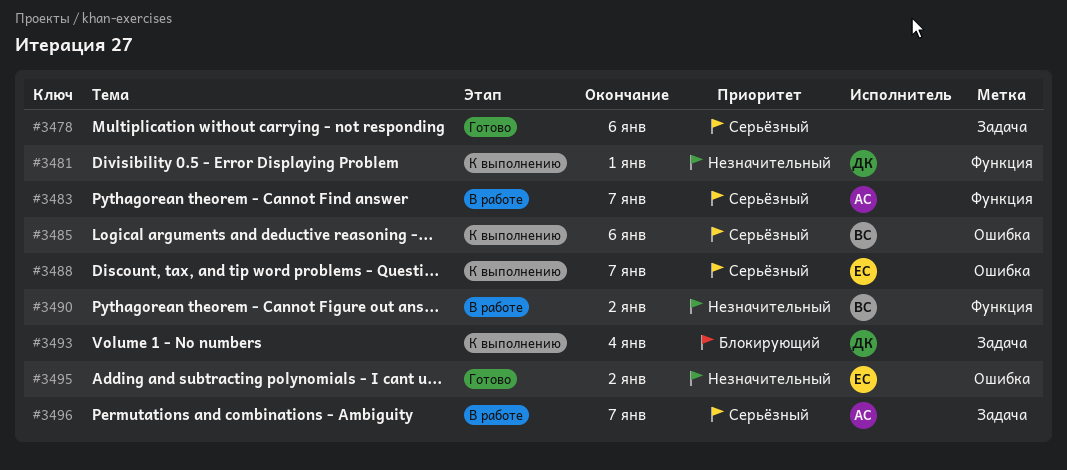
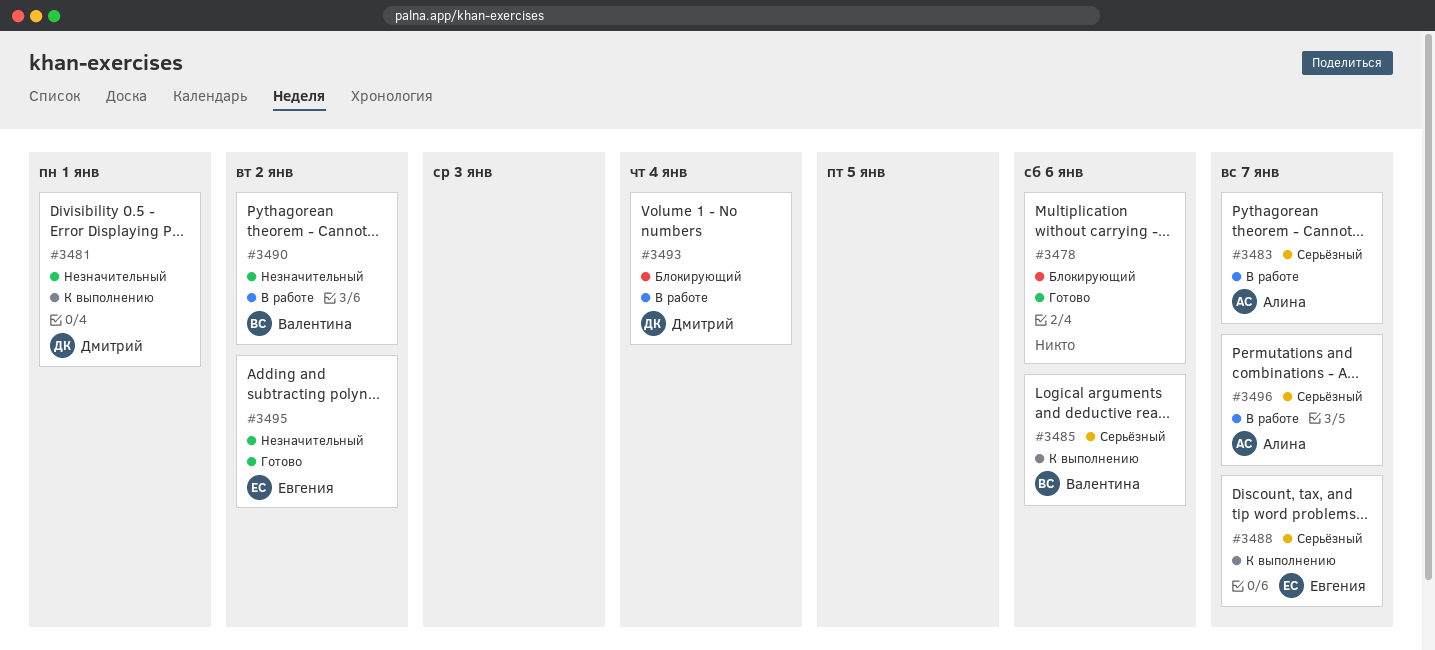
#3478, priority: Серьёзный -> Блокирующий
#3493, status: К выполнению -> В работе

